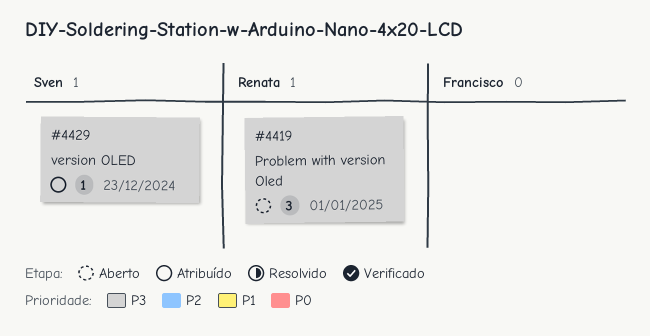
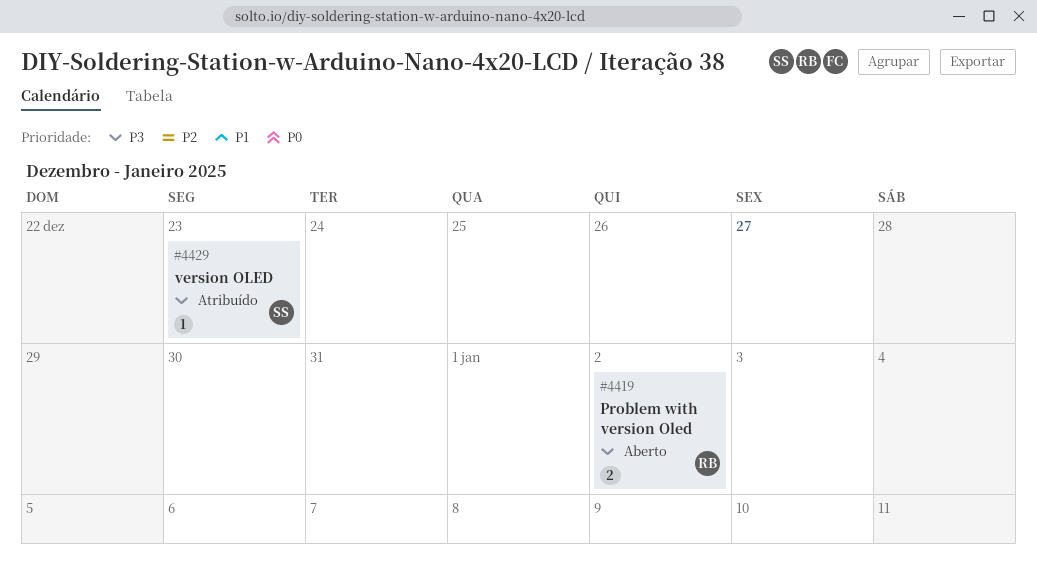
#4419, estimate: 3 -> 2
#4419, due: Jan 1 -> Jan 2

